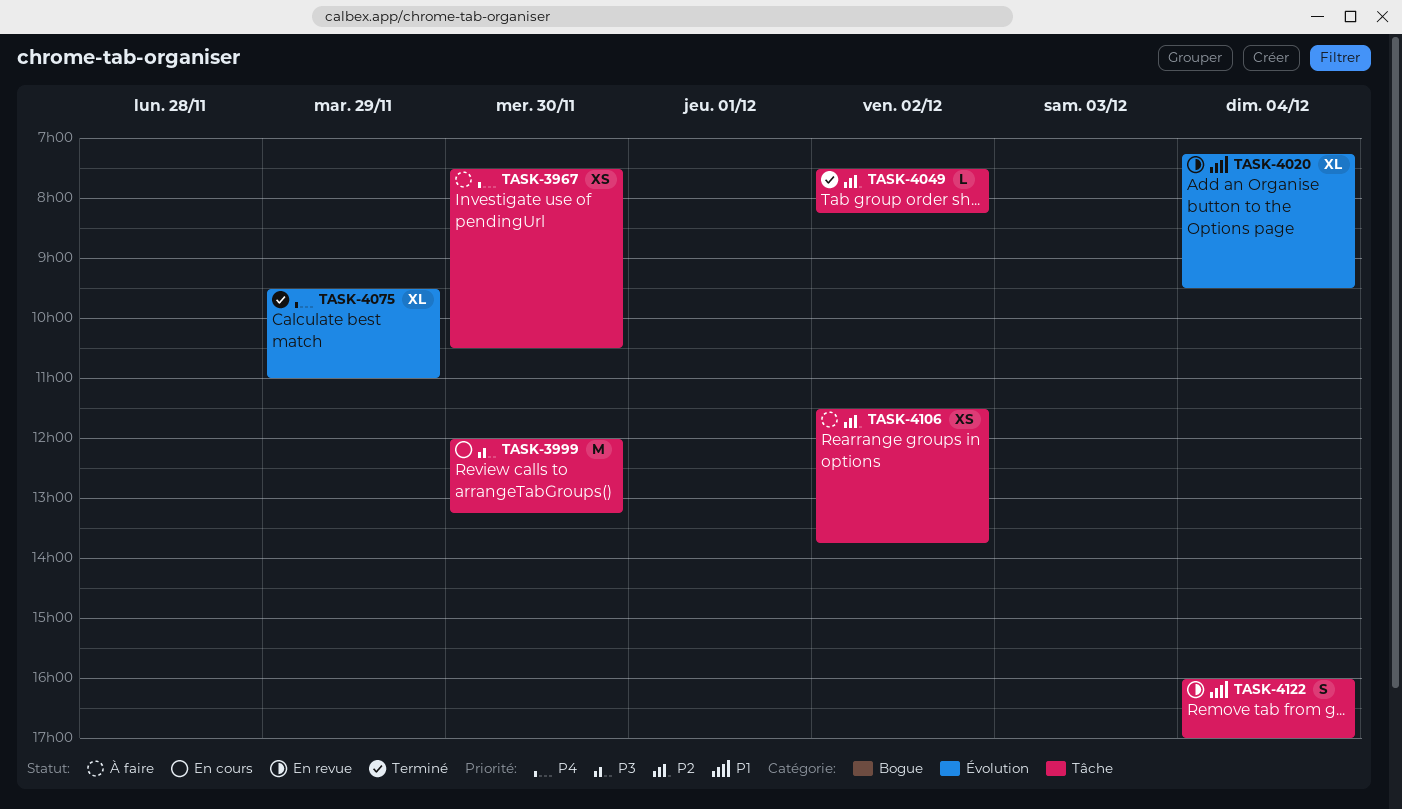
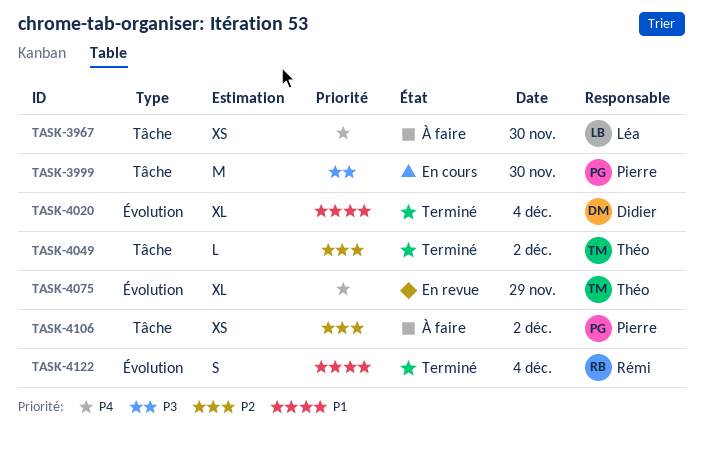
TASK-4020, status: En revue -> Terminé
TASK-4075, status: Terminé -> En revue
TASK-4122, status: En revue -> Terminé
TASK-4122, label: Tâche -> Évolution

